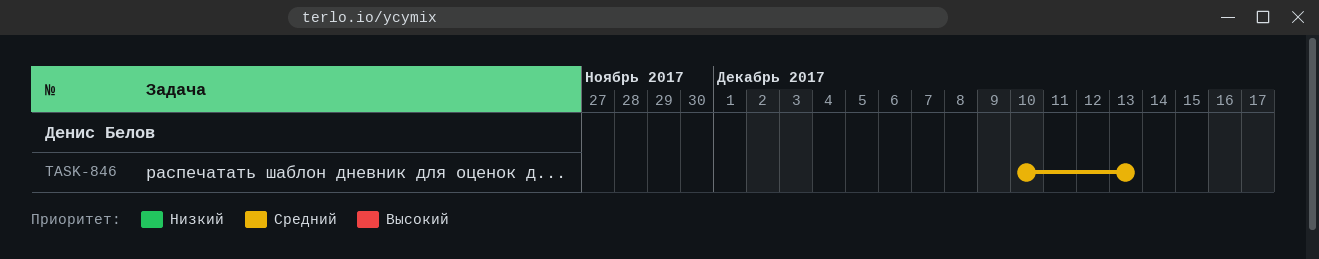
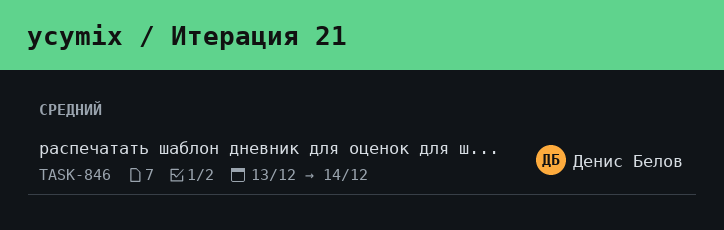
TASK-846, start: Dec 10 -> Dec 13
TASK-846, due: Dec 13 -> Dec 14

